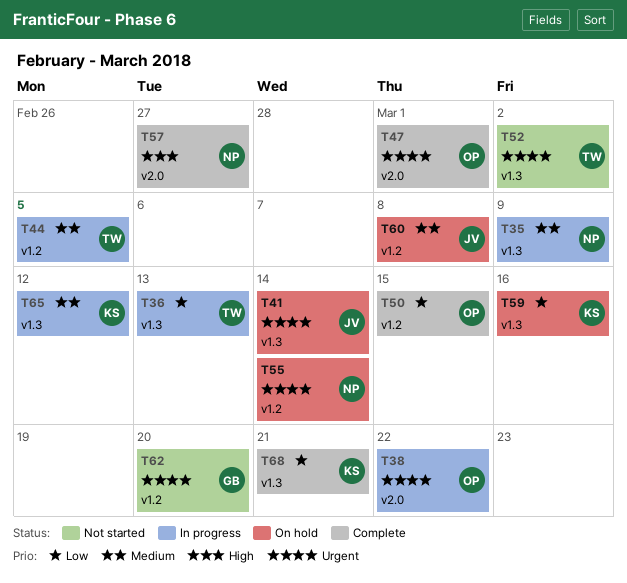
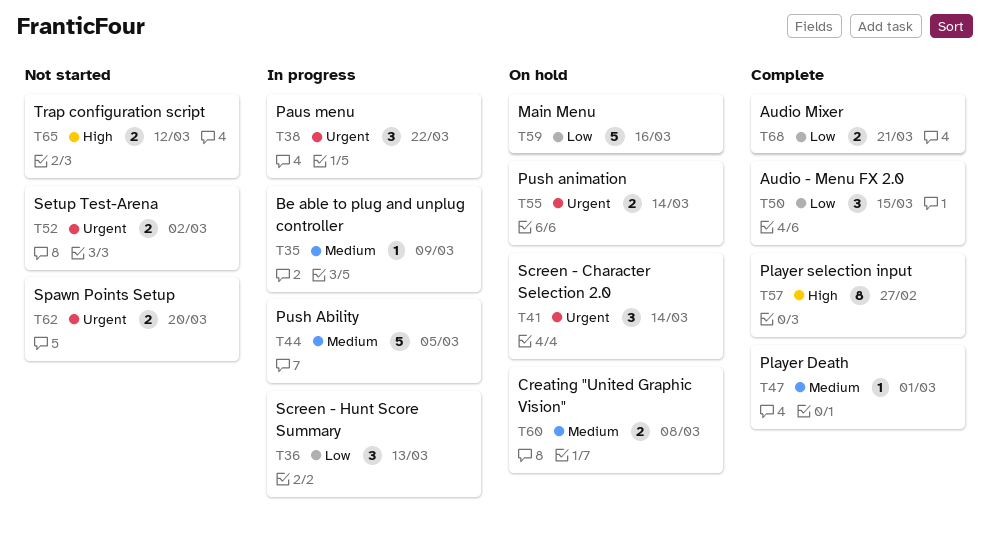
T47, priority: Urgent -> Medium
T65, status: In progress -> Not started
T65, priority: Medium -> High

